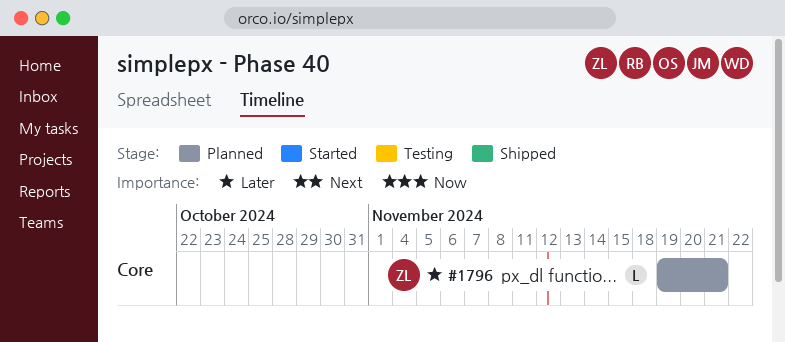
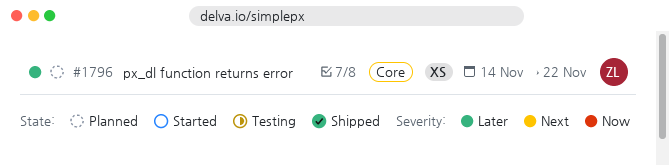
#1796, estimate: L -> XS
#1796, start: Nov 19 -> Nov 14
#1796, due: Nov 21 -> Nov 22

